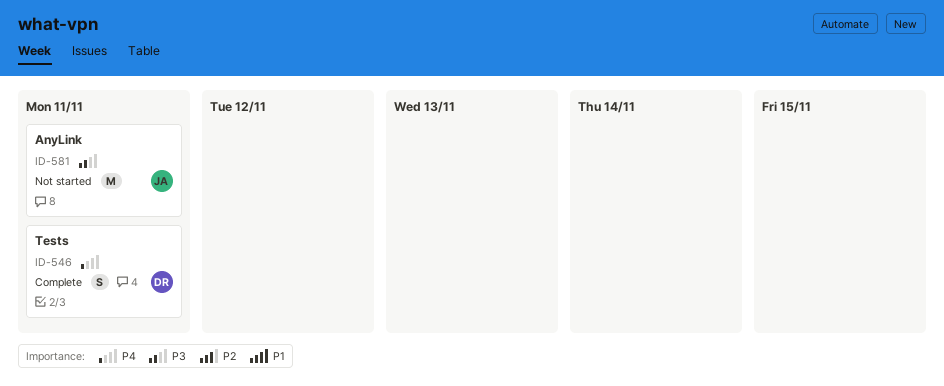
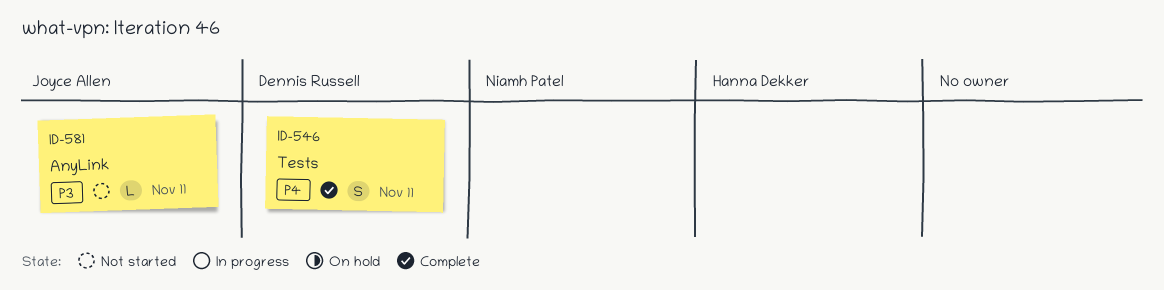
ID-581, estimate: M -> L

